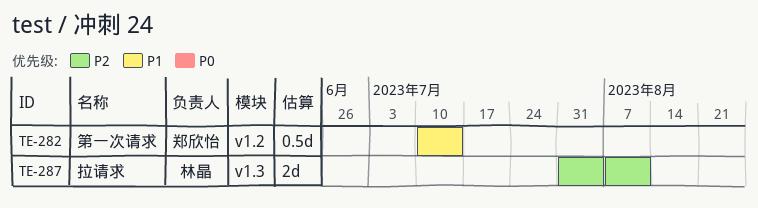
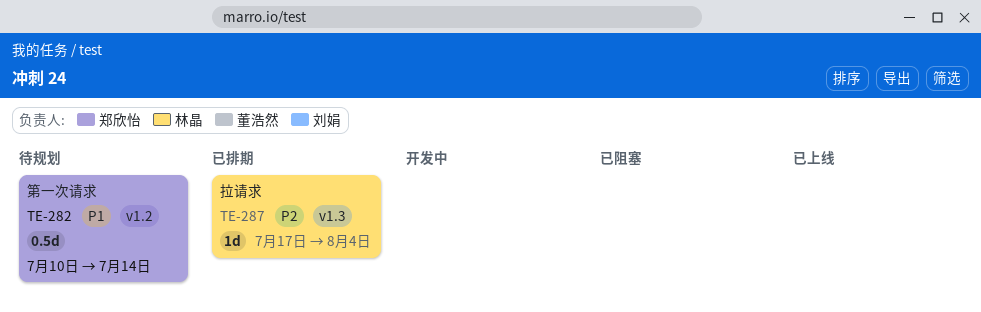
TE-287, estimate: 2d -> 1d
TE-287, start: Jul 31 -> Jul 17
TE-287, due: Aug 11 -> Aug 4

